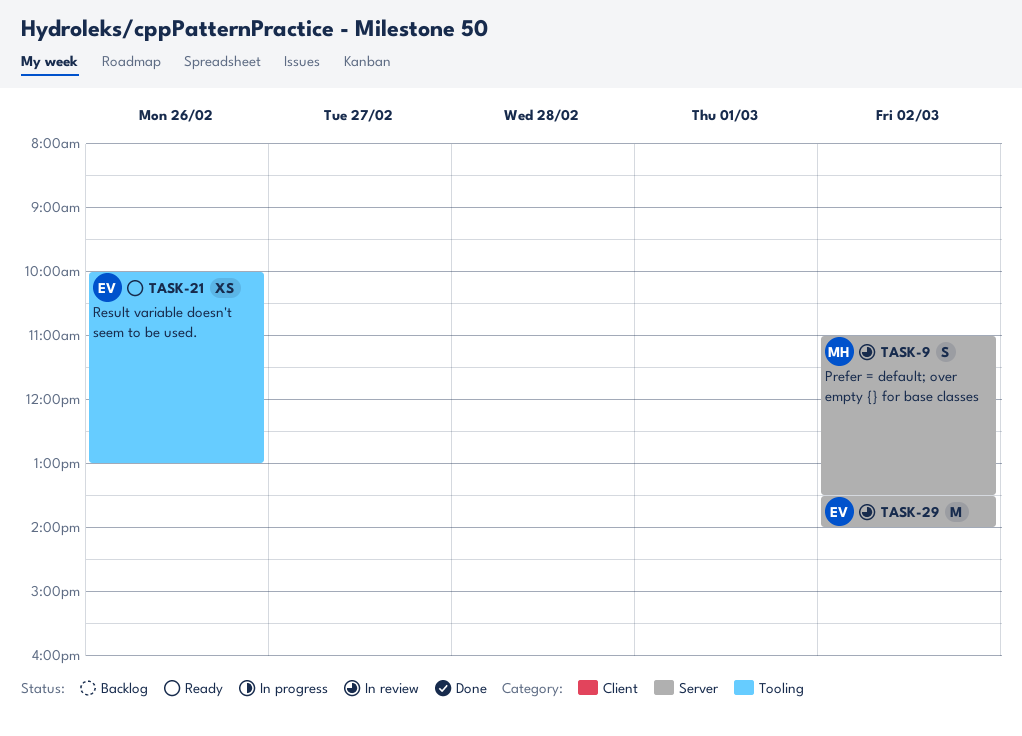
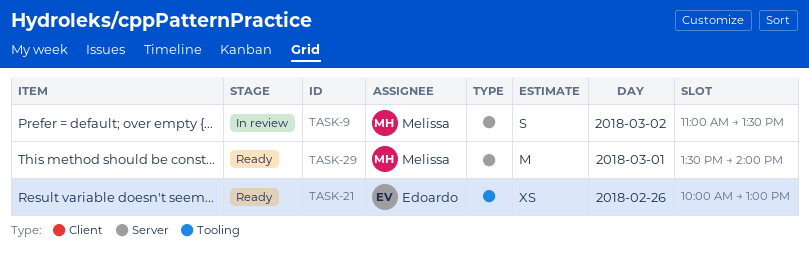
TASK-29, status: In review -> Ready
TASK-29, owner: Edoardo -> Melissa
TASK-29, day: Mar 2 -> Mar 1

